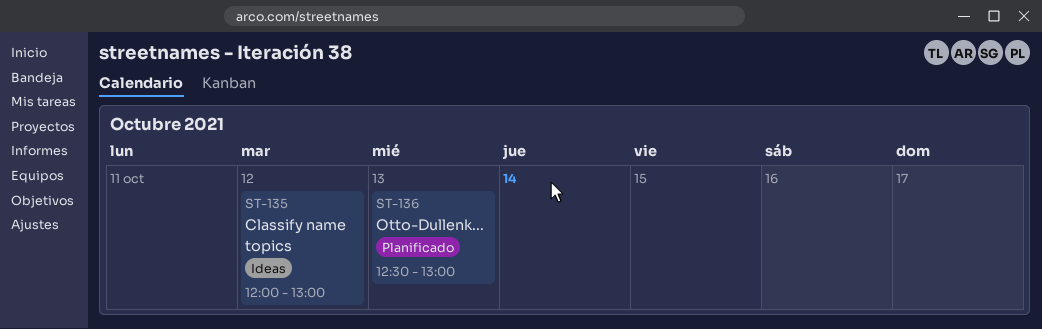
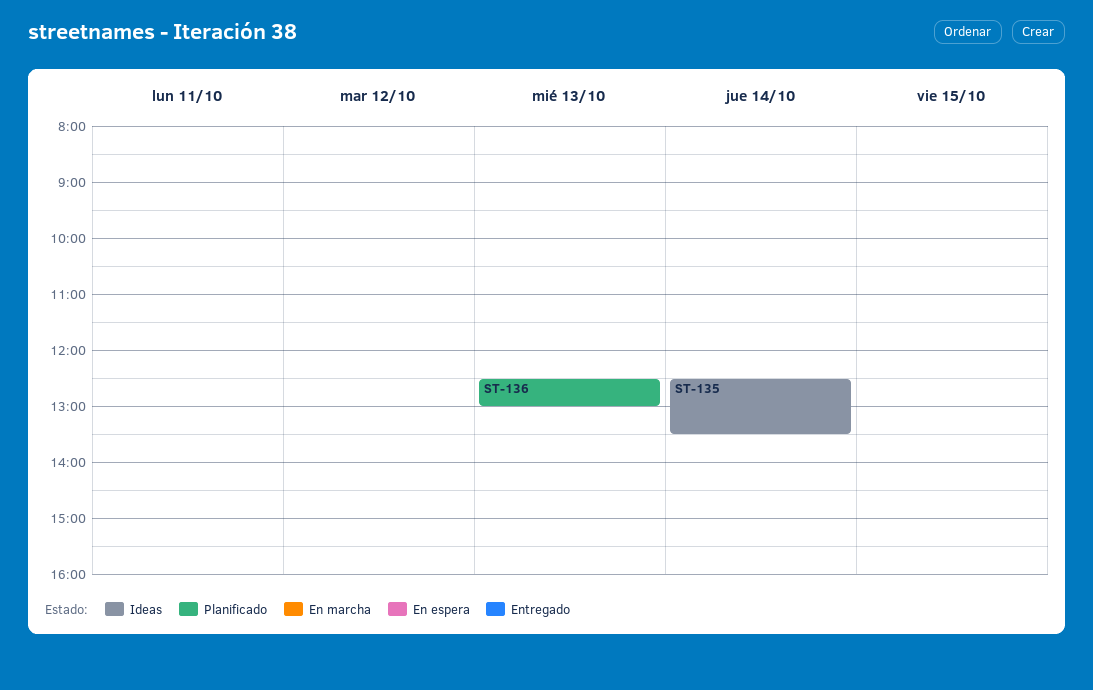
ST-135, day: Oct 12 -> Oct 14
ST-135, begins: 12:00 -> 12:30
ST-135, ends: 13:00 -> 13:30

